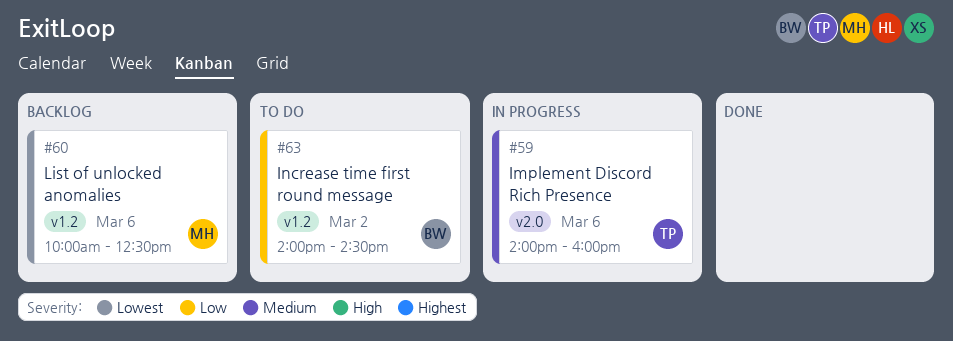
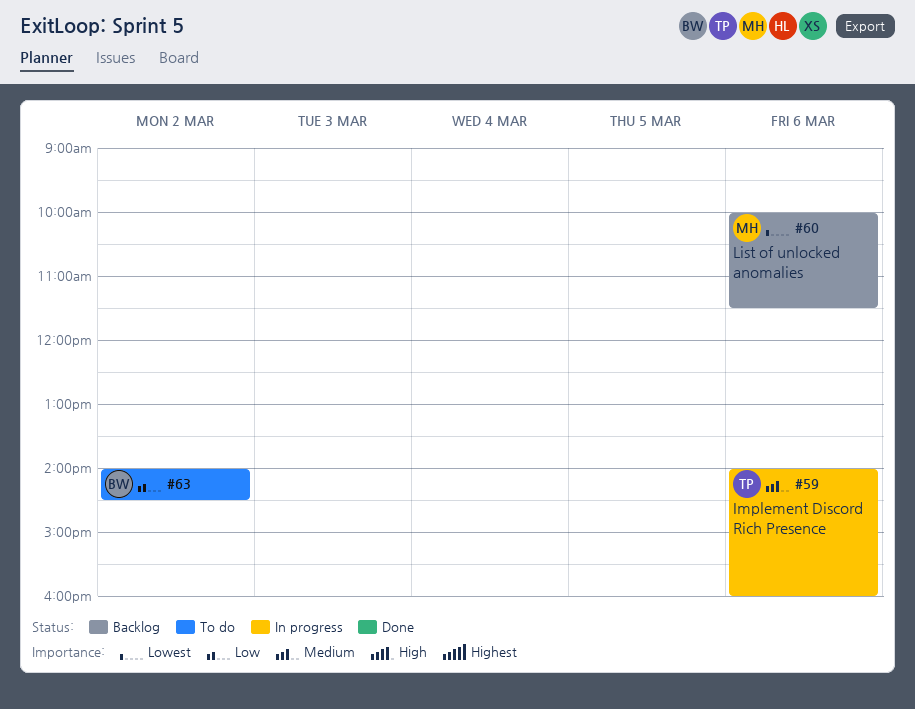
#60, ends: 12:30 -> 11:30

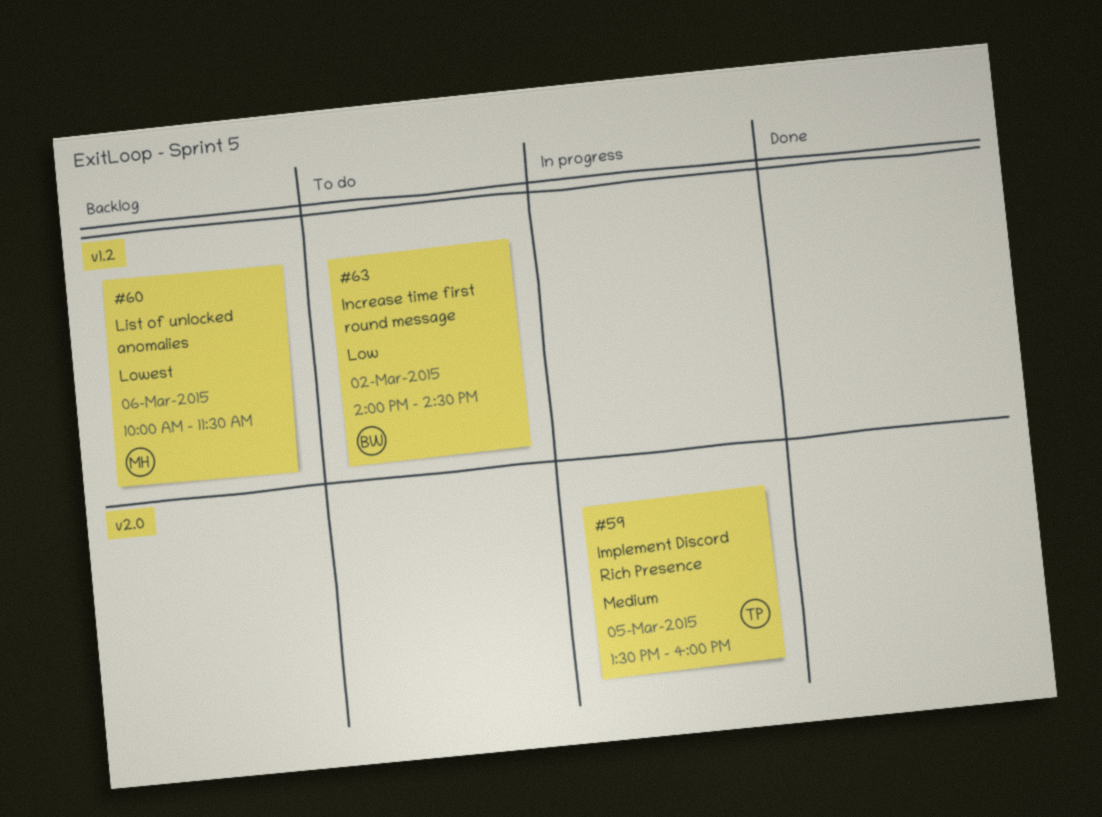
#59, day: Mar 6 -> Mar 5
#59, begins: 14:00 -> 13:30

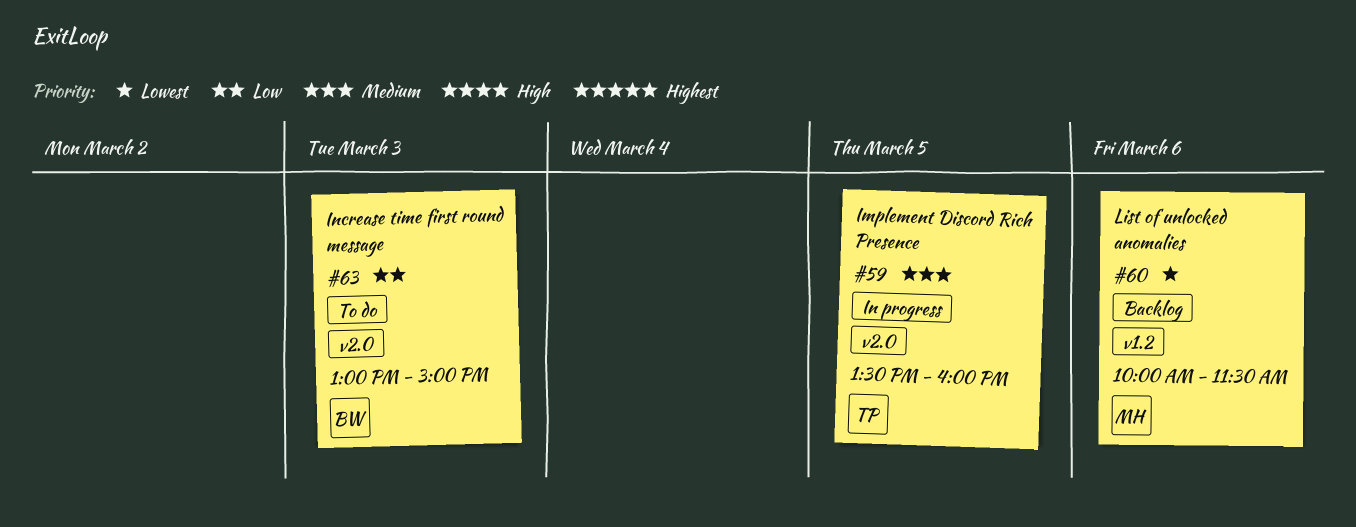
#63, label: v1.2 -> v2.0
#63, day: Mar 2 -> Mar 3
#63, begins: 14:00 -> 13:00
#63, ends: 14:30 -> 15:00

